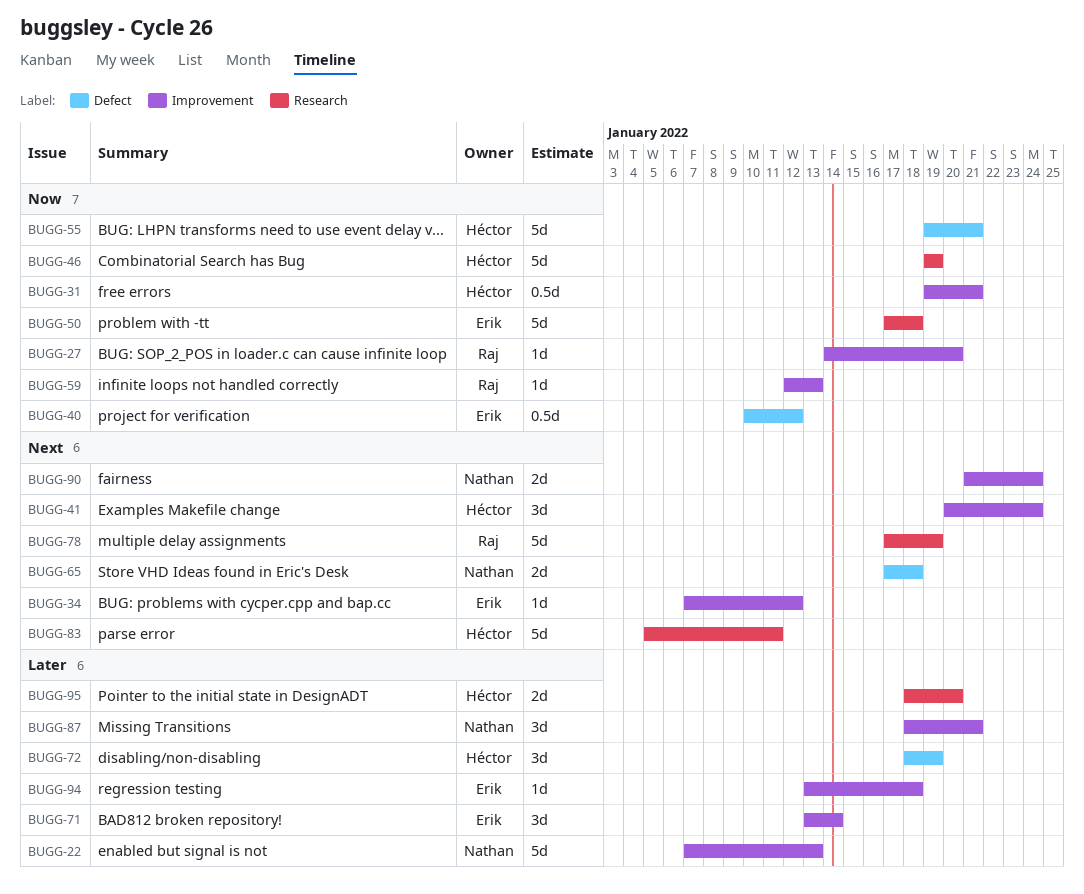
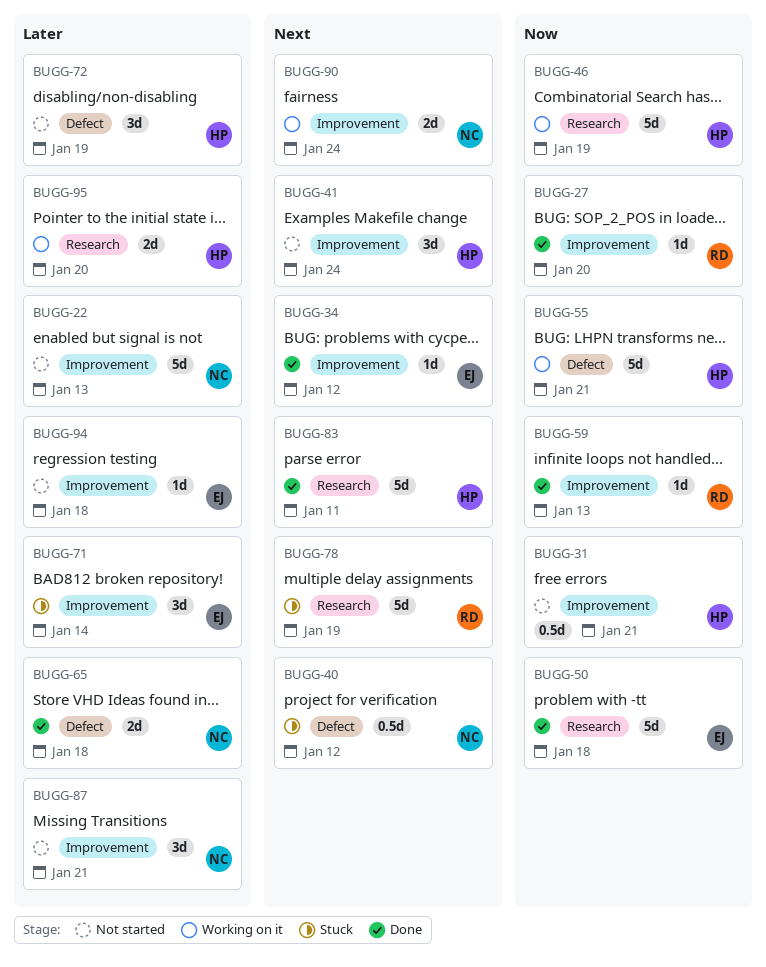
BUGG-40, owner: Erik -> Nathan
BUGG-40, priority: Now -> Next
BUGG-65, priority: Next -> Later

